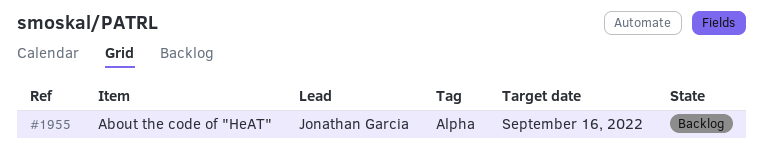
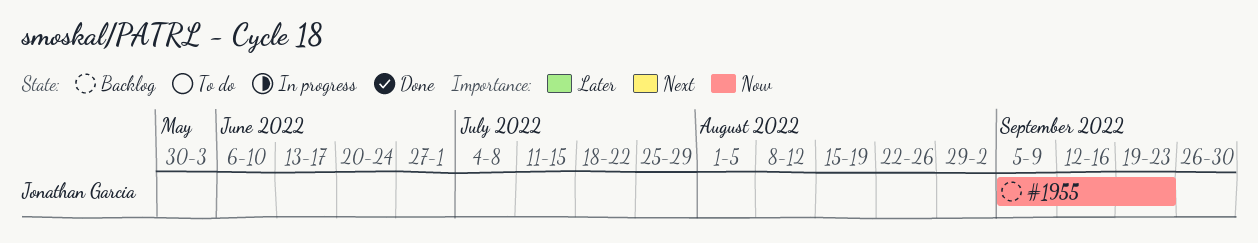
#1955, due: Sep 16 -> Sep 23

